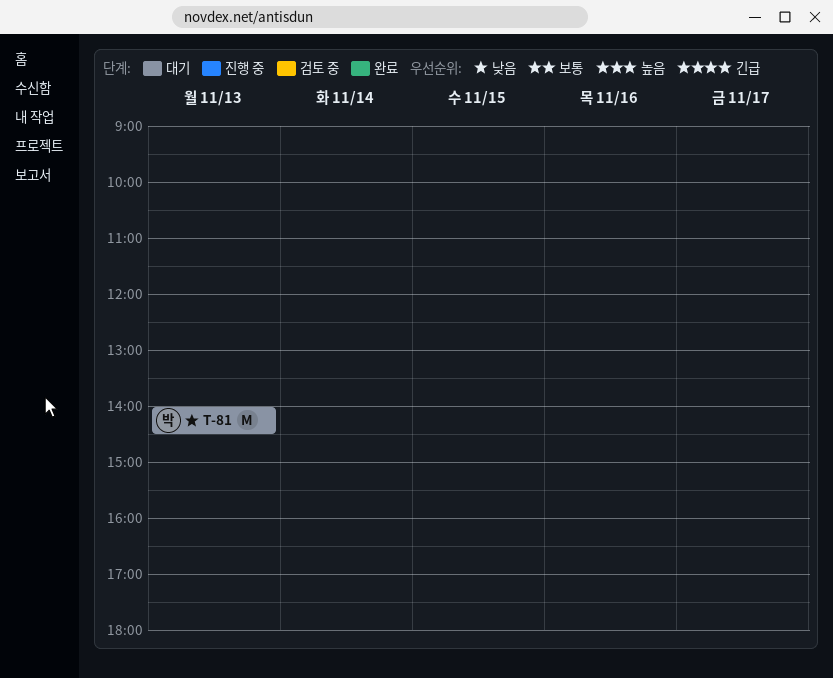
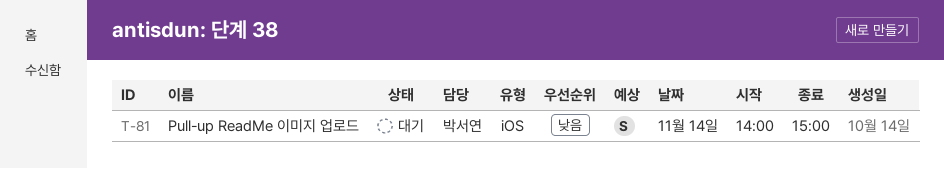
T-81, estimate: M -> S
T-81, day: Nov 13 -> Nov 14
T-81, ends: 14:30 -> 15:00

